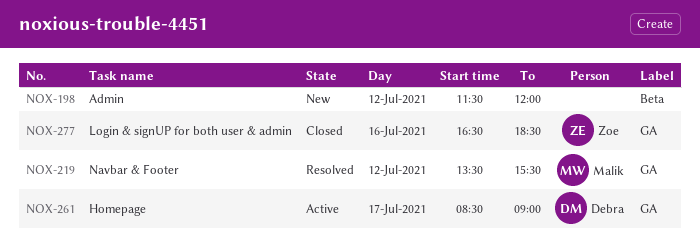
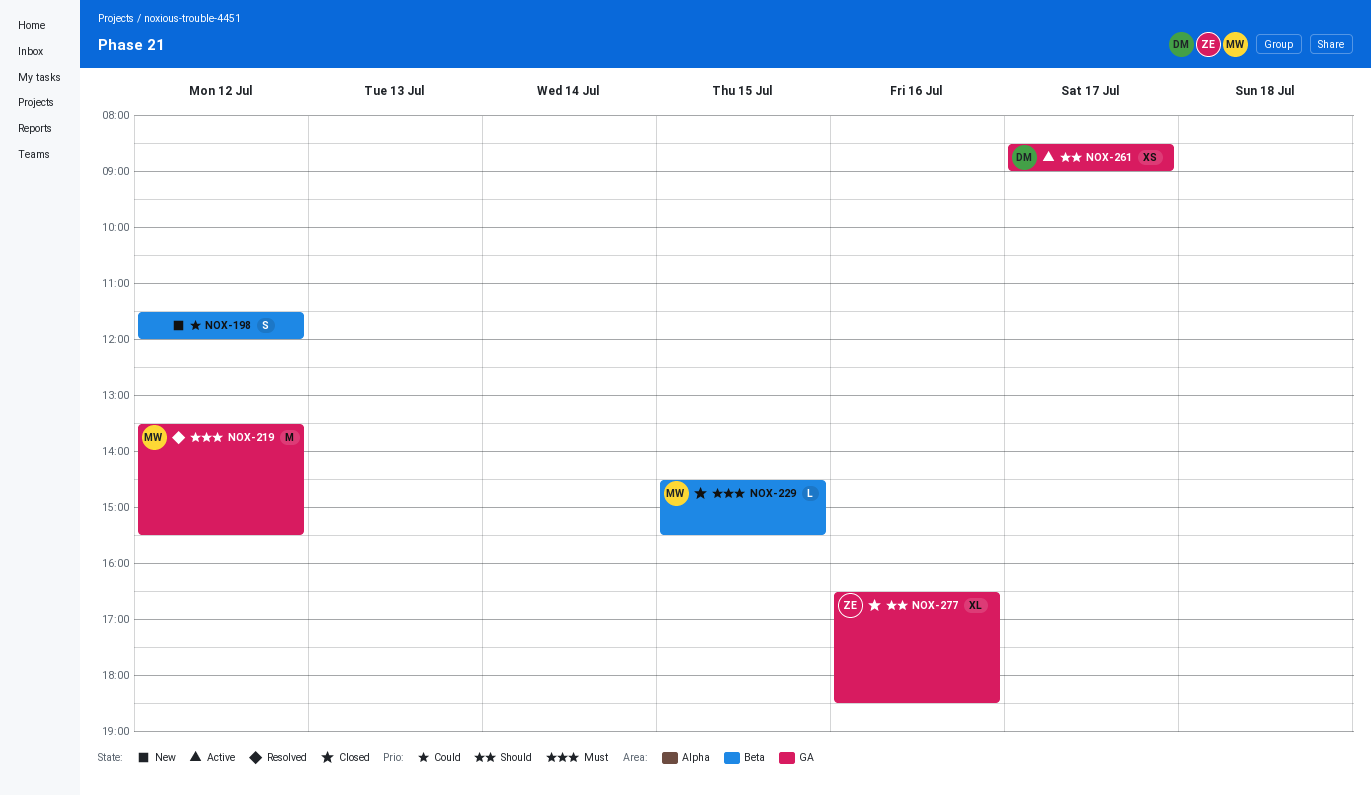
NOX-229: none -> present

